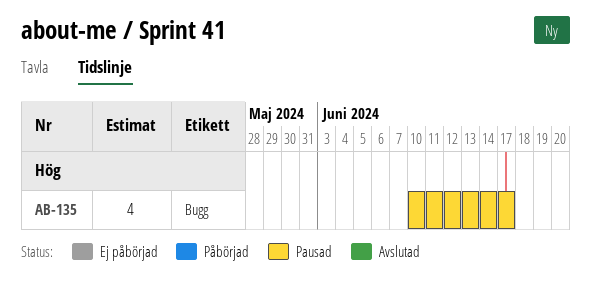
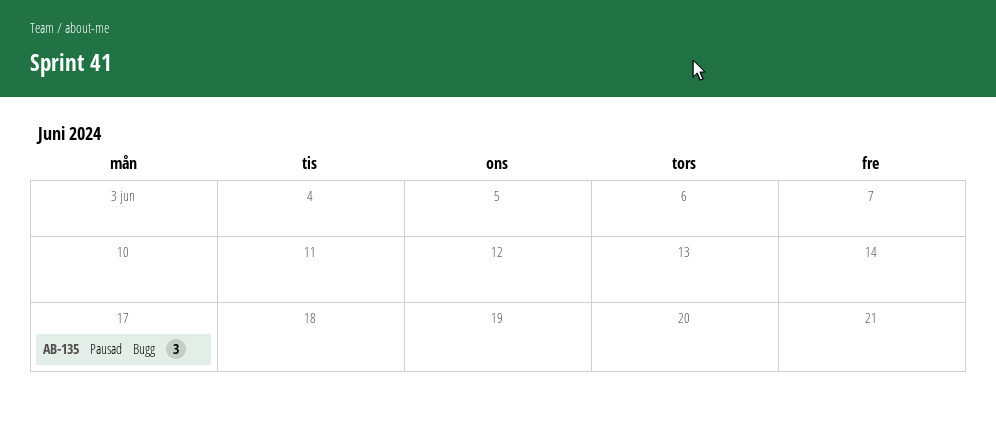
AB-135, estimate: 4 -> 3

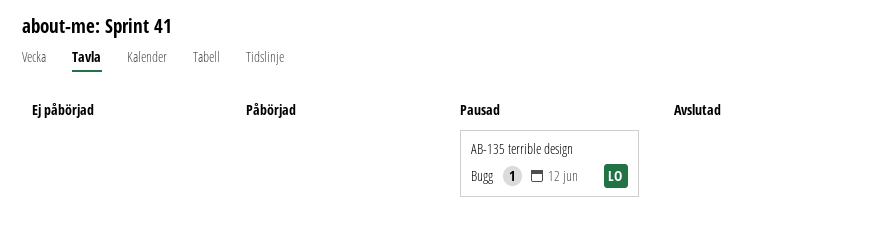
AB-135, estimate: 3 -> 1
AB-135, due: Jun 17 -> Jun 12

